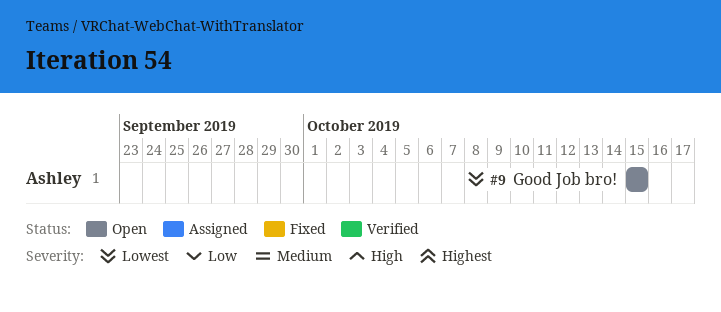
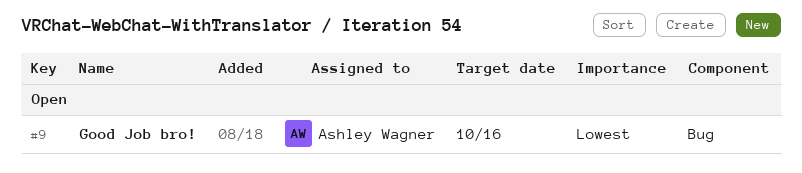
#9, due: Oct 15 -> Oct 16

